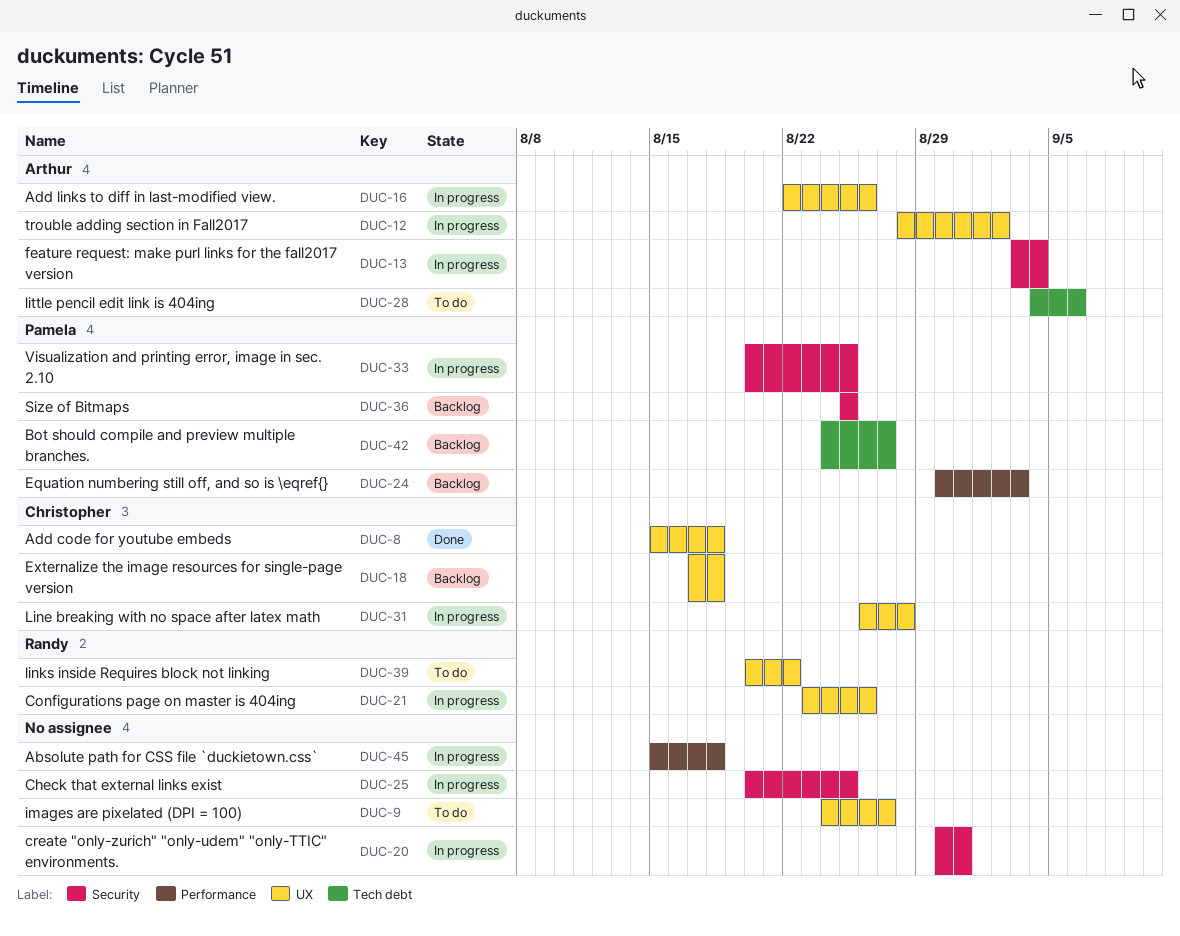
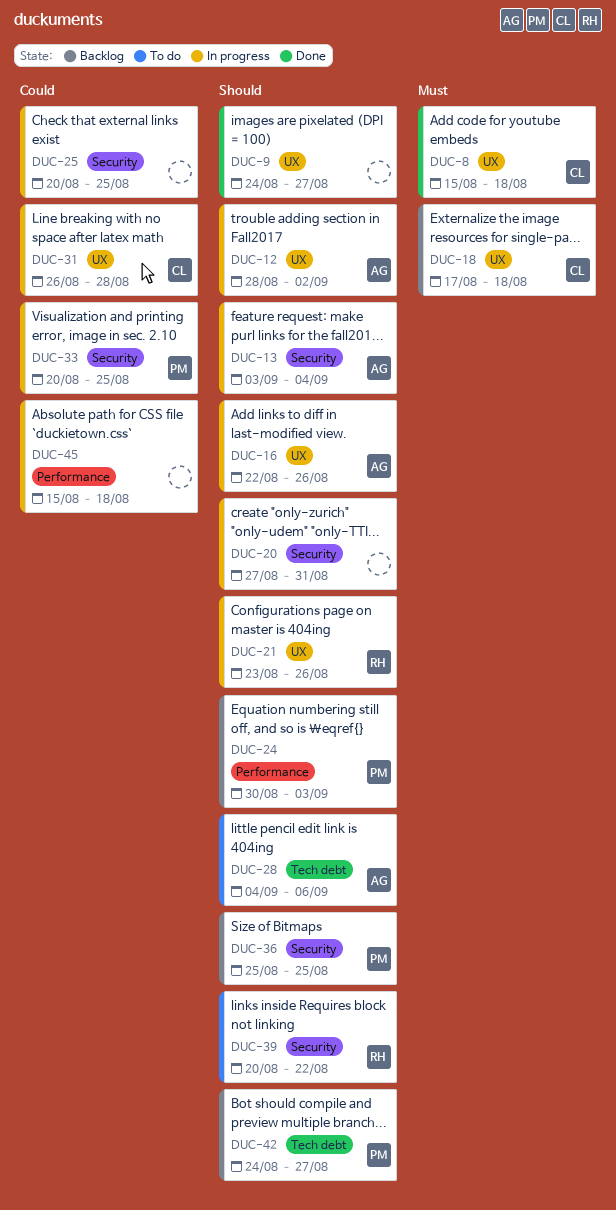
DUC-9, status: To do -> Done
DUC-20, start: Aug 30 -> Aug 27
DUC-39, label: UX -> Security

